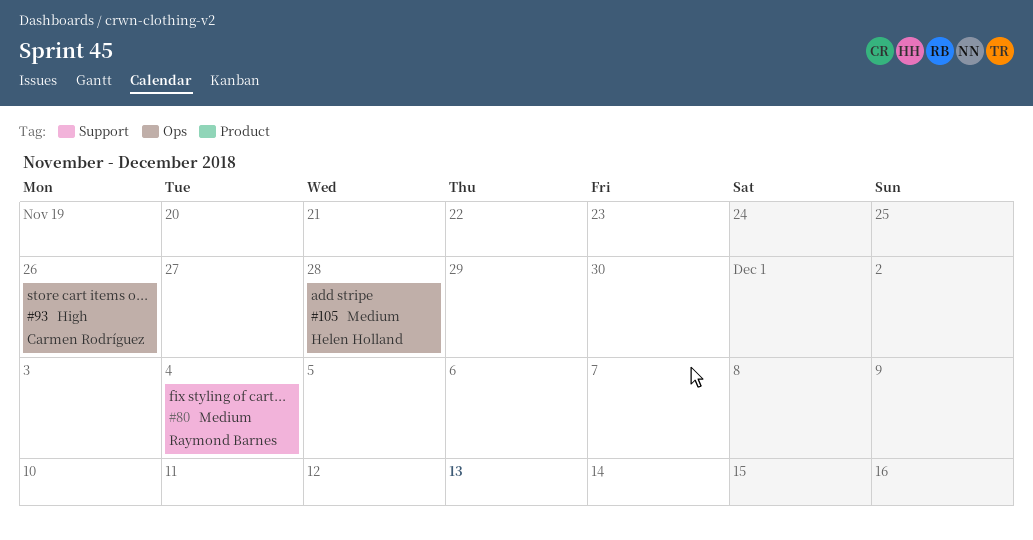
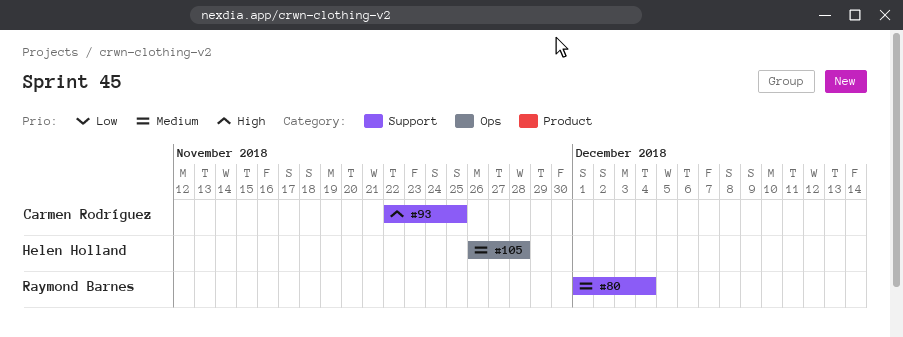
#93, label: Ops -> Support
#93, due: Nov 26 -> Nov 25

